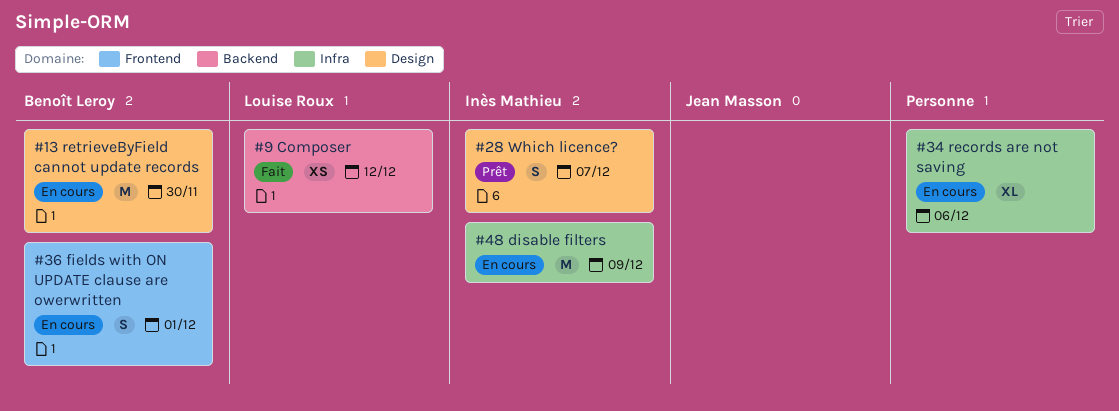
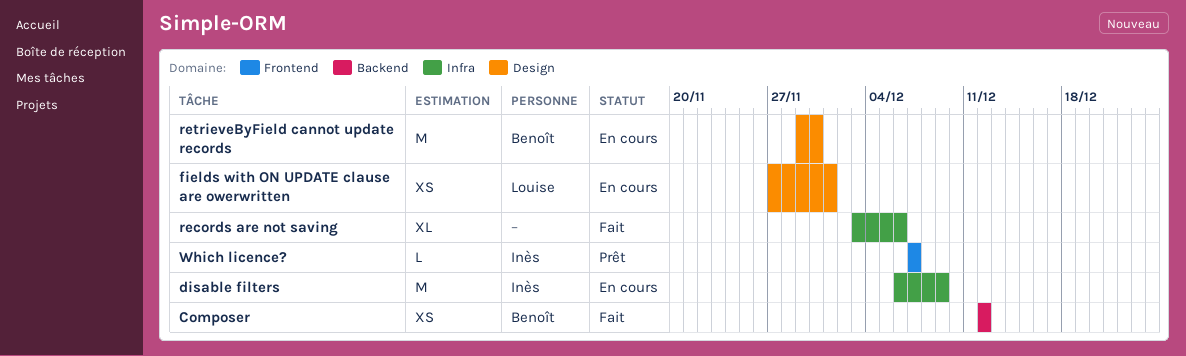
Composer, owner: Louise Roux -> Benoît Leroy
fields with ON UPDATE clause are owerwritten, owner: Benoît Leroy -> Louise Roux
fields with ON UPDATE clause are owerwritten, label: Frontend -> Design
fields with ON UPDATE clause are owerwritten, estimate: S -> XS
records are not saving, status: En cours -> Fait
Which licence?, label: Design -> Frontend
Which licence?, estimate: S -> L

